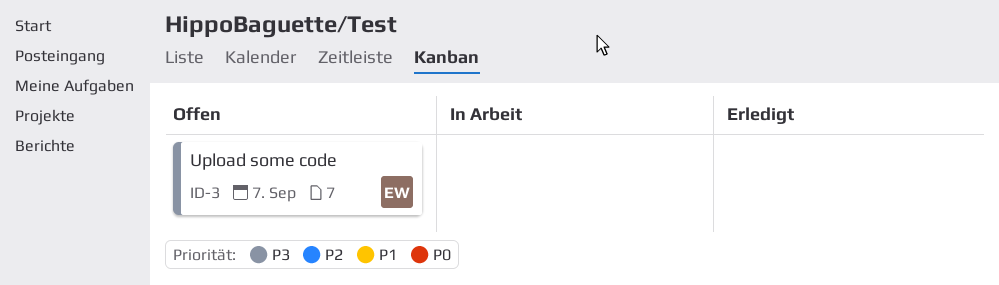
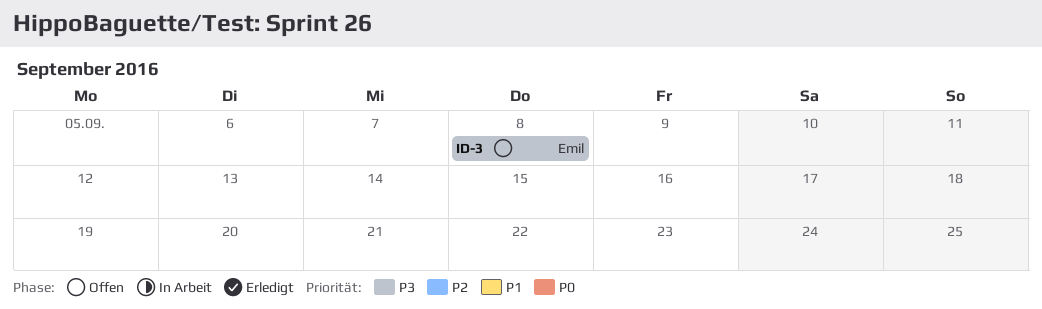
ID-3, due: Sep 7 -> Sep 8

